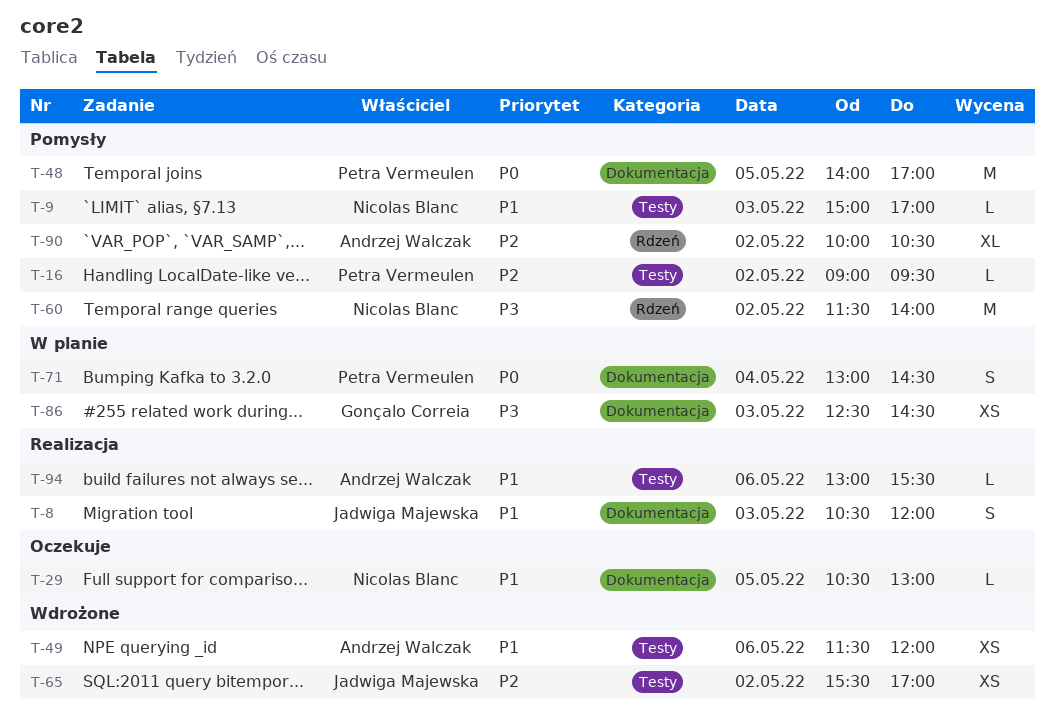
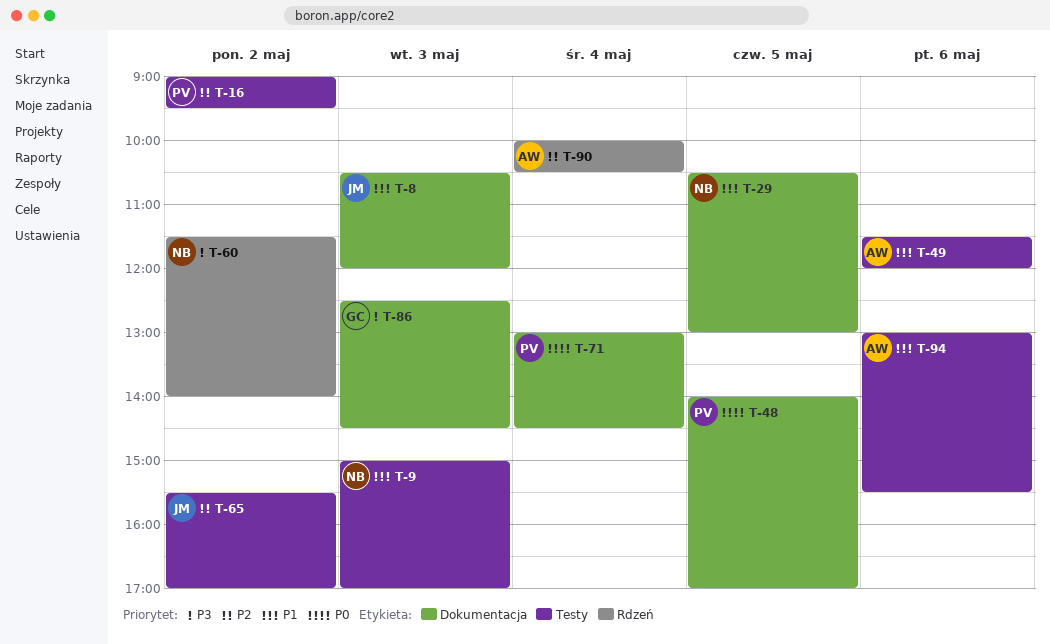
T-90, day: May 2 -> May 4

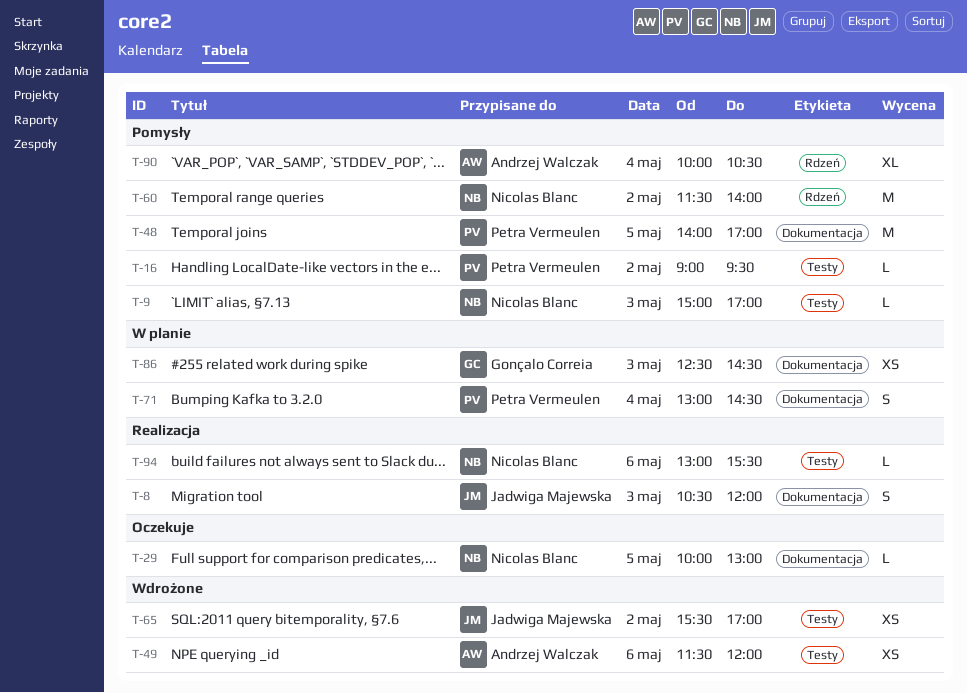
T-29, begins: 10:30 -> 10:00
T-94, owner: Andrzej Walczak -> Nicolas Blanc

